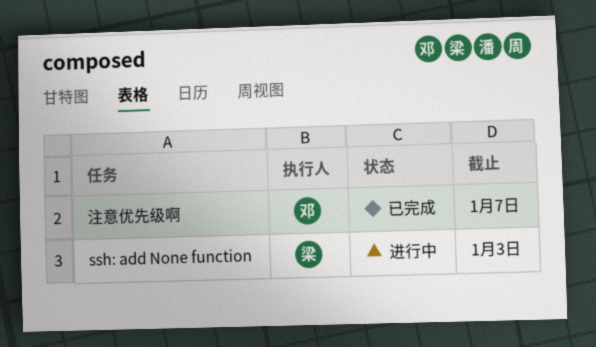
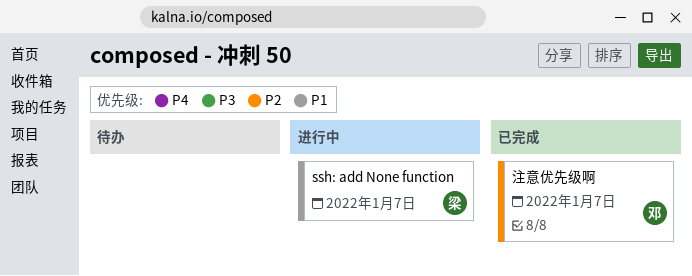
ssh: add None function, due: Jan 3 -> Jan 7

